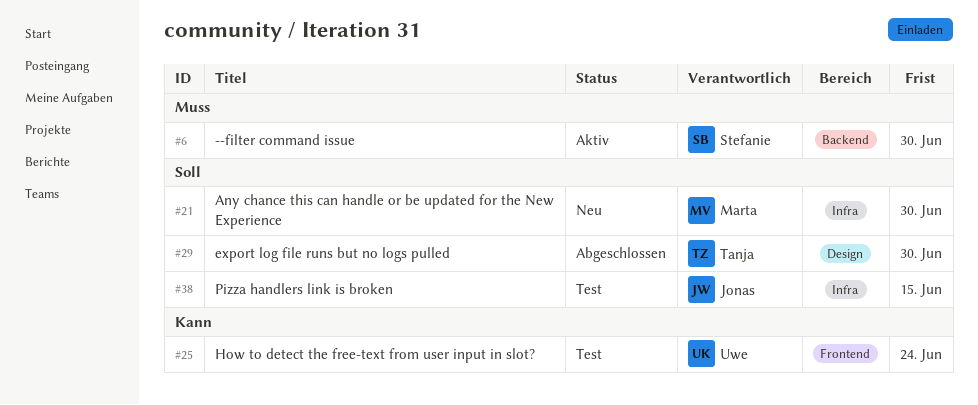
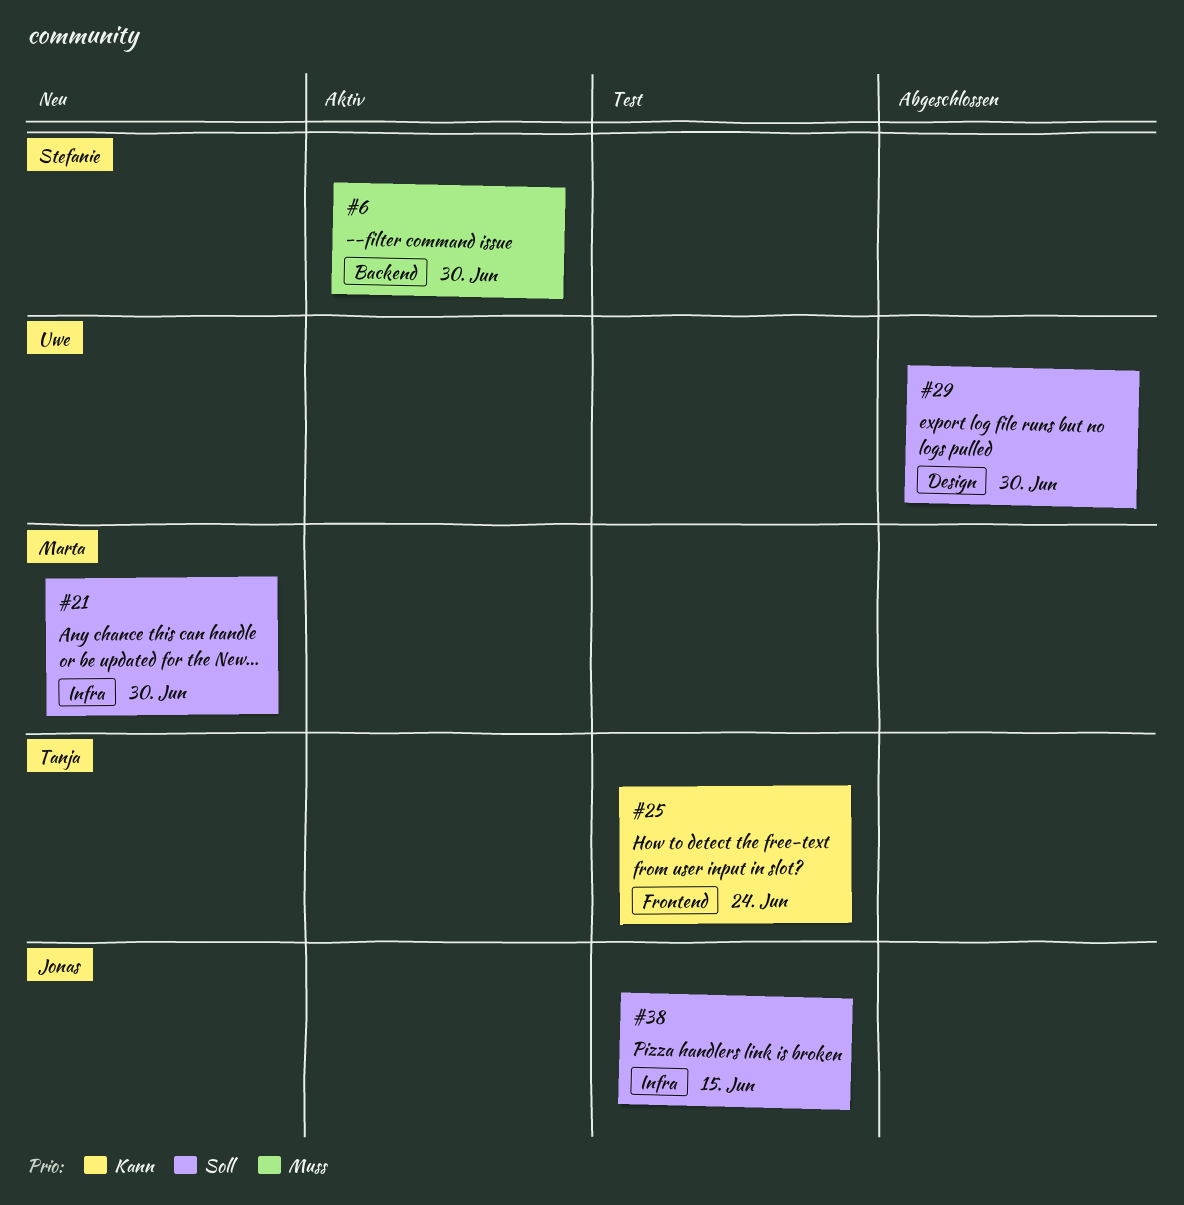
#25, owner: Uwe -> Tanja
#29, owner: Tanja -> Uwe

